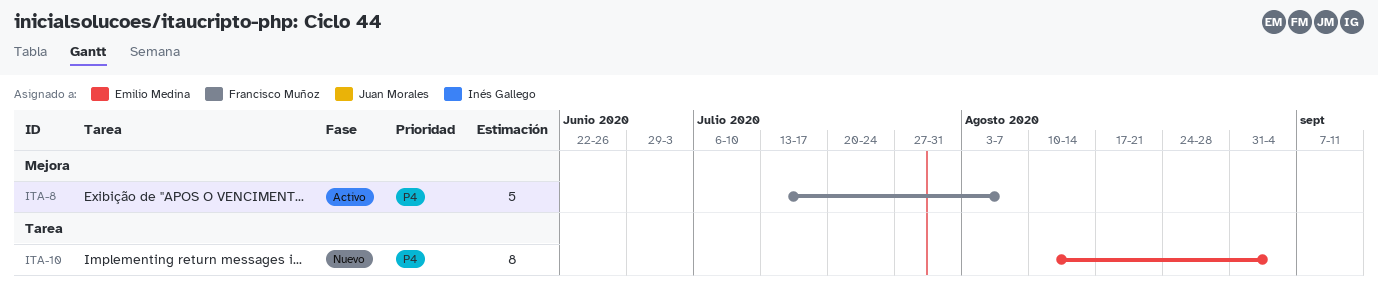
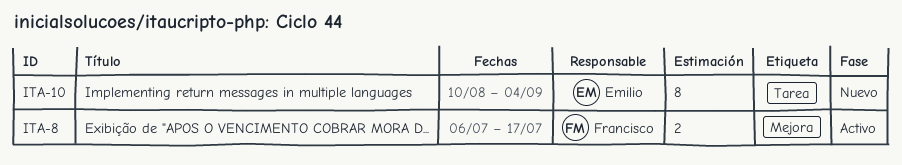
ITA-8, estimate: 5 -> 2
ITA-8, start: Jul 13 -> Jul 6
ITA-8, due: Aug 7 -> Jul 17

